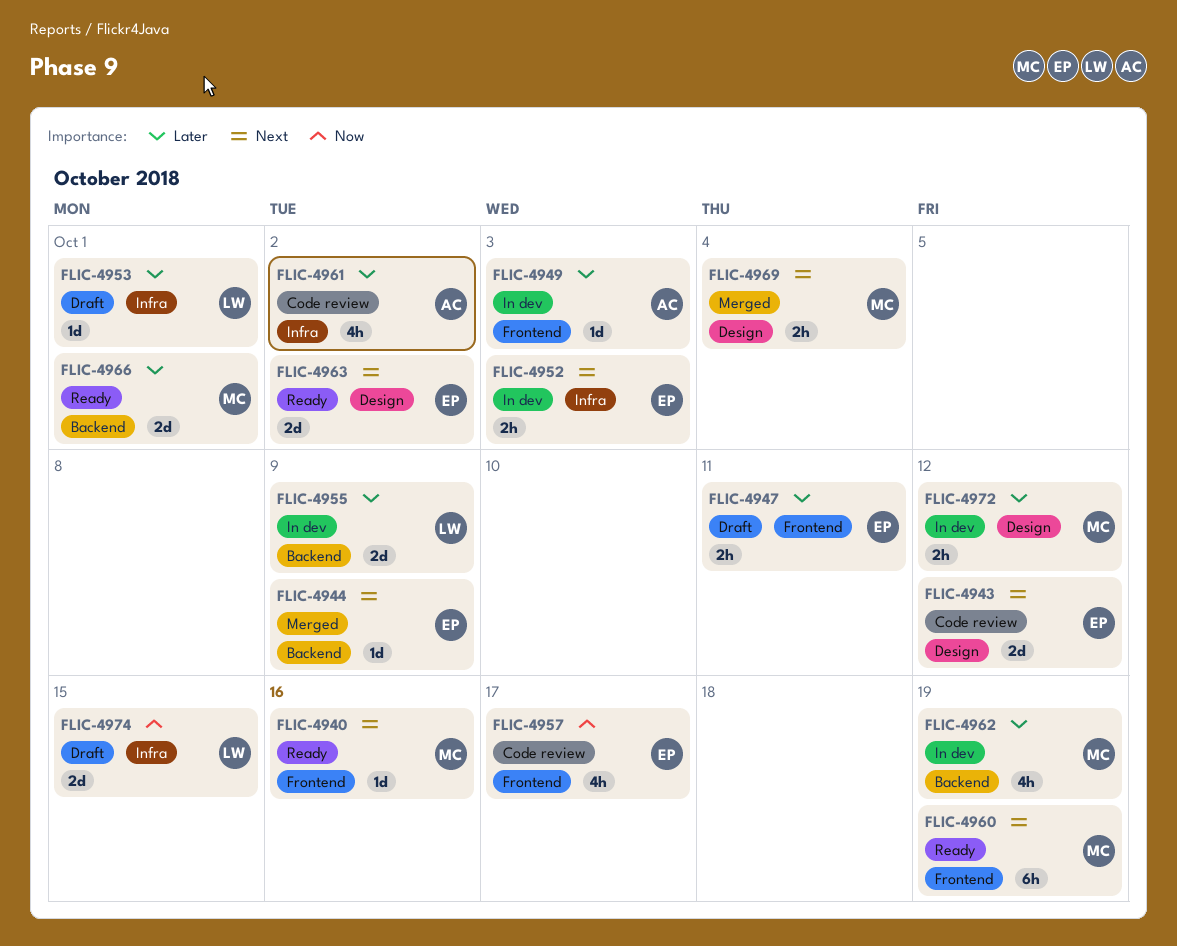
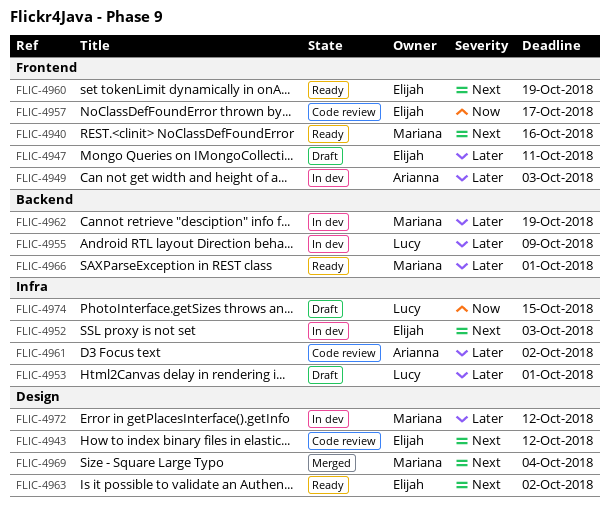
FLIC-4944: present -> none
FLIC-4960, owner: Mariana -> Elijah

